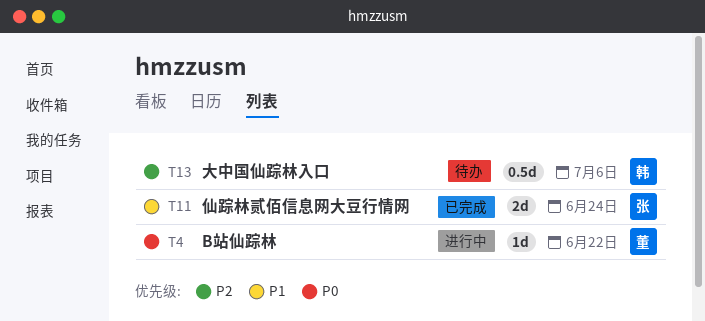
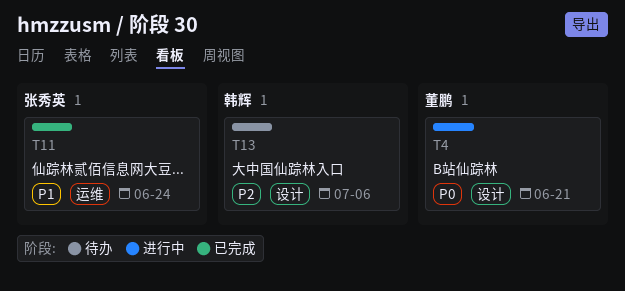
T4, due: Jun 22 -> Jun 21

